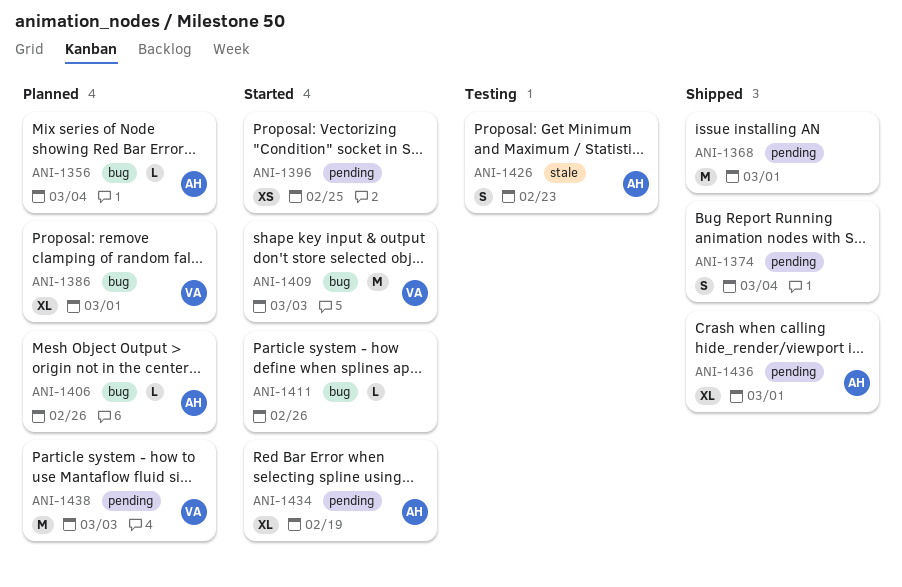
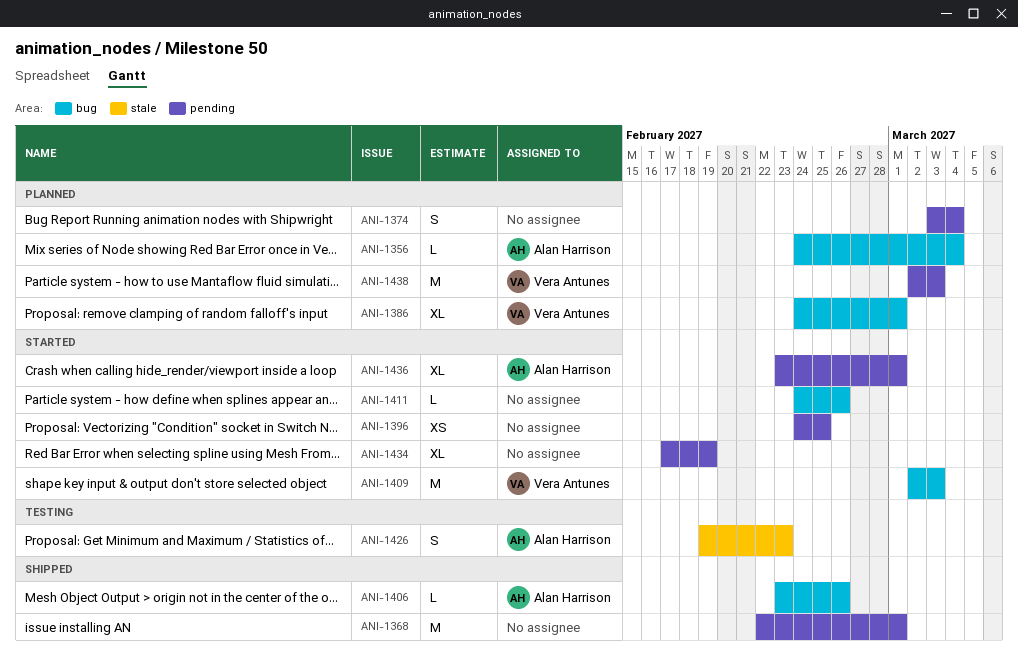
ANI-1374, status: Shipped -> Planned
ANI-1406, status: Planned -> Shipped
ANI-1434, owner: Alan Harrison -> none
ANI-1436, status: Shipped -> Started

